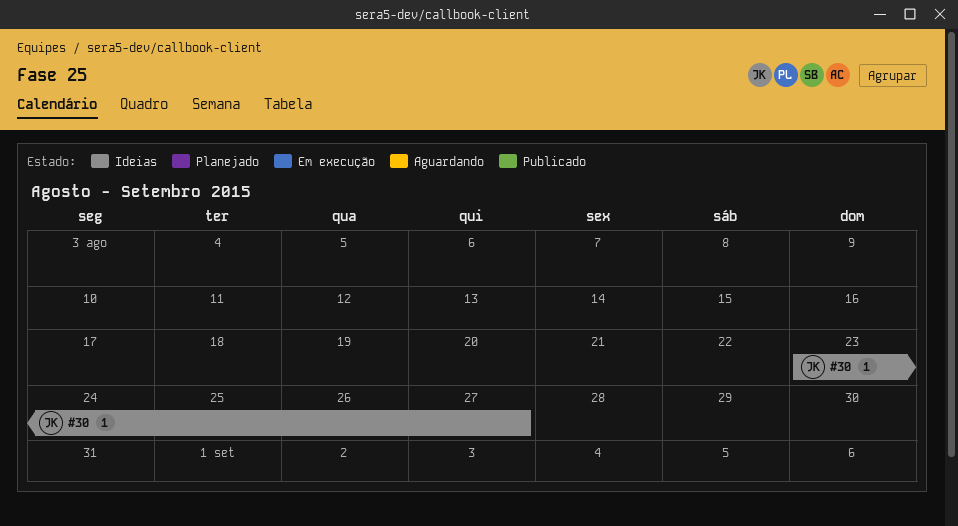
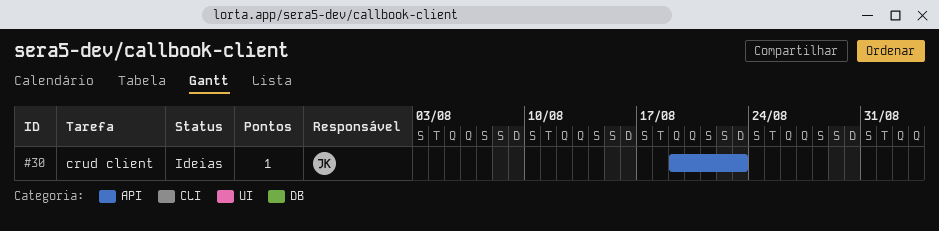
#30, start: Aug 23 -> Aug 19
#30, due: Aug 27 -> Aug 23

